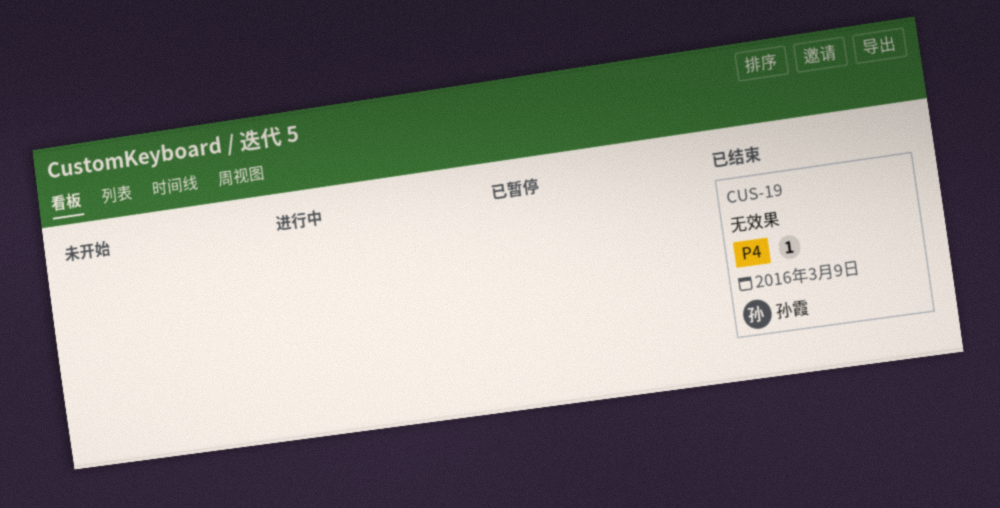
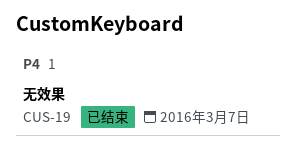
CUS-19, due: Mar 9 -> Mar 7

